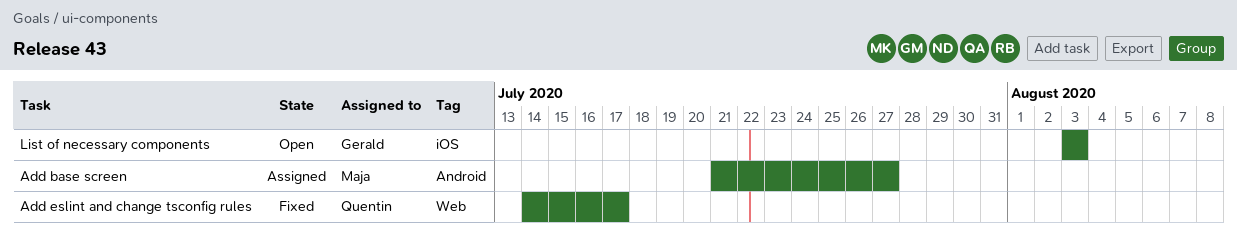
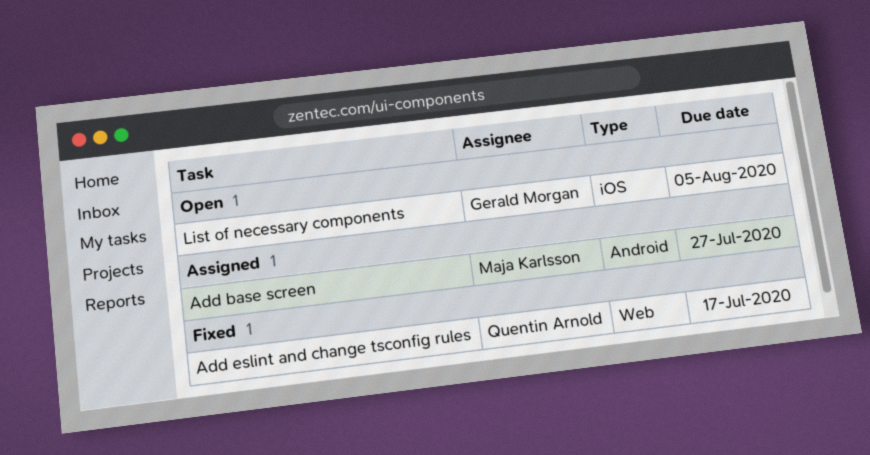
List of necessary components, due: Aug 3 -> Aug 5

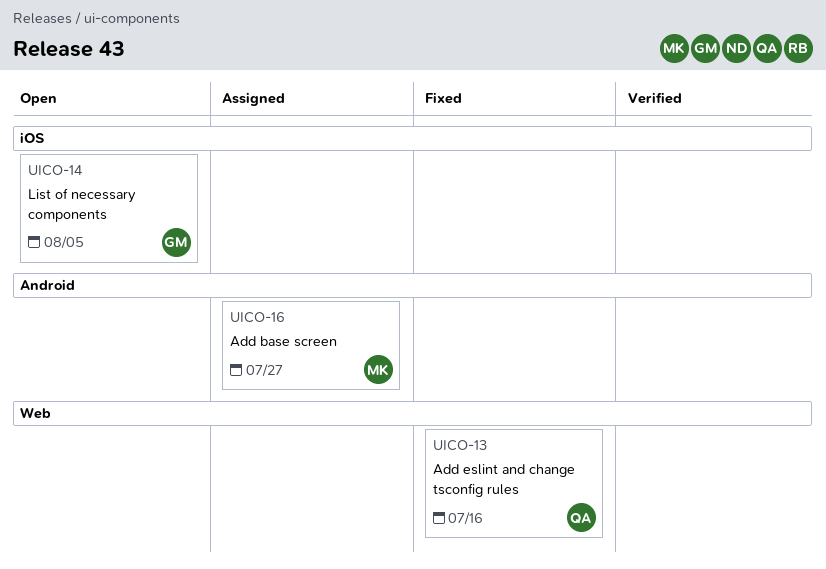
Add eslint and change tsconfig rules, due: Jul 17 -> Jul 16

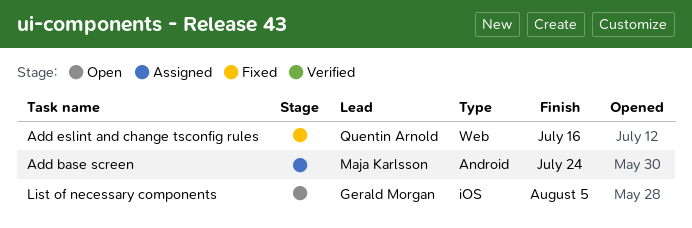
Add base screen, due: Jul 27 -> Jul 24

